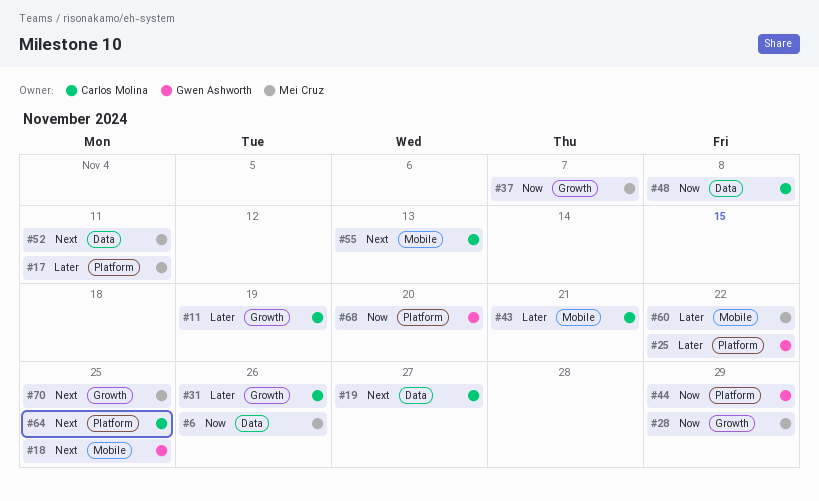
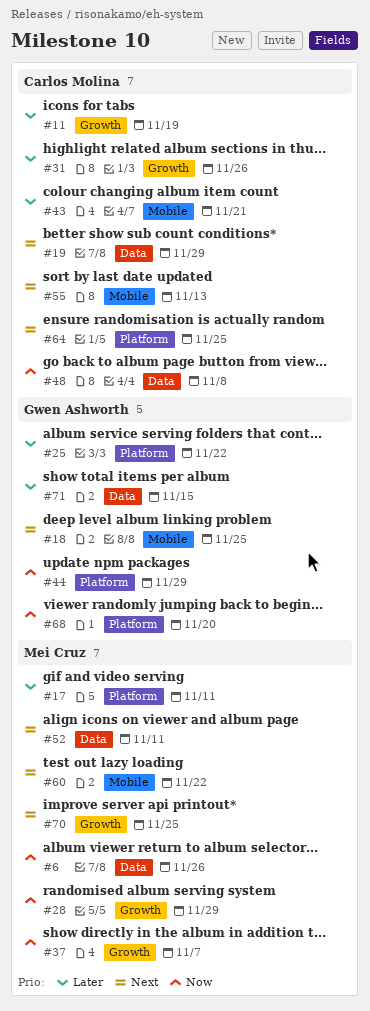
#19, due: Nov 27 -> Nov 29
#60, priority: Later -> Next
#71: none -> present

